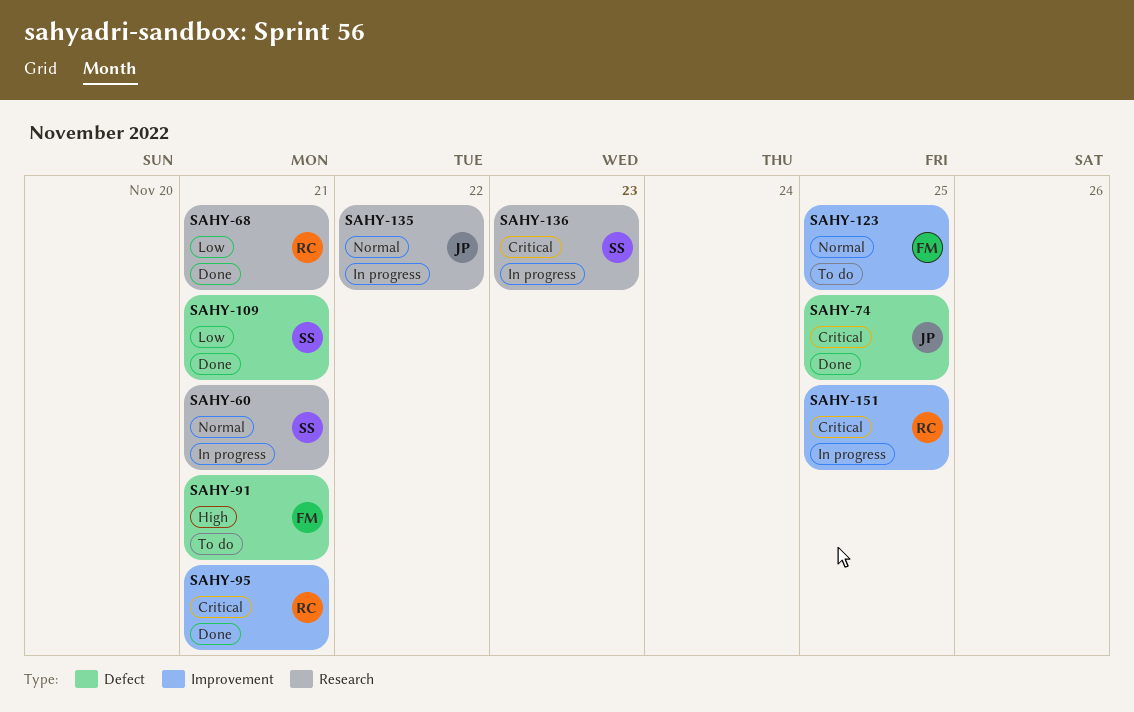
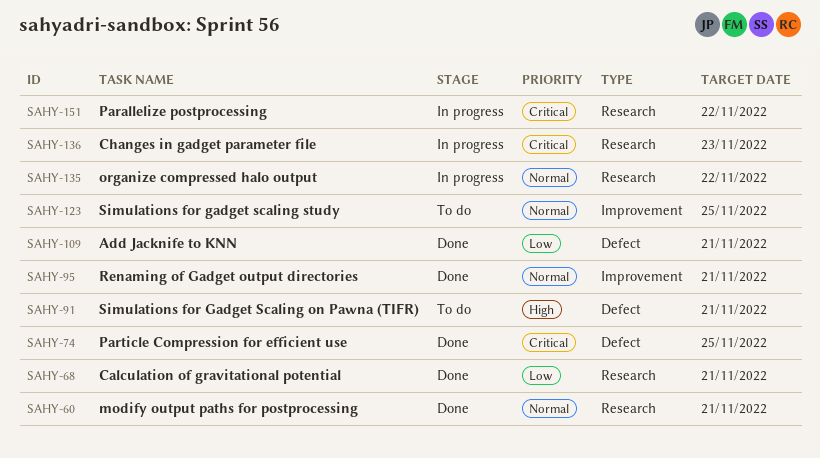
SAHY-60, status: In progress -> Done
SAHY-95, priority: Critical -> Normal
SAHY-151, label: Improvement -> Research
SAHY-151, due: Nov 25 -> Nov 22

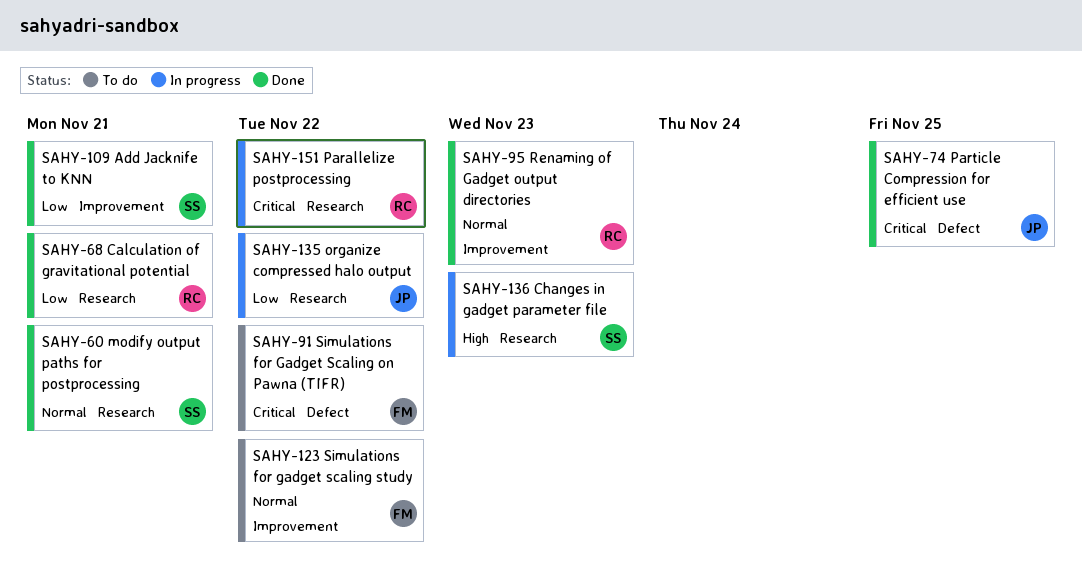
SAHY-91, priority: High -> Critical
SAHY-91, due: Nov 21 -> Nov 22
SAHY-95, due: Nov 21 -> Nov 23
SAHY-109, label: Defect -> Improvement
SAHY-123, due: Nov 25 -> Nov 22
SAHY-135, priority: Normal -> Low
SAHY-136, priority: Critical -> High

